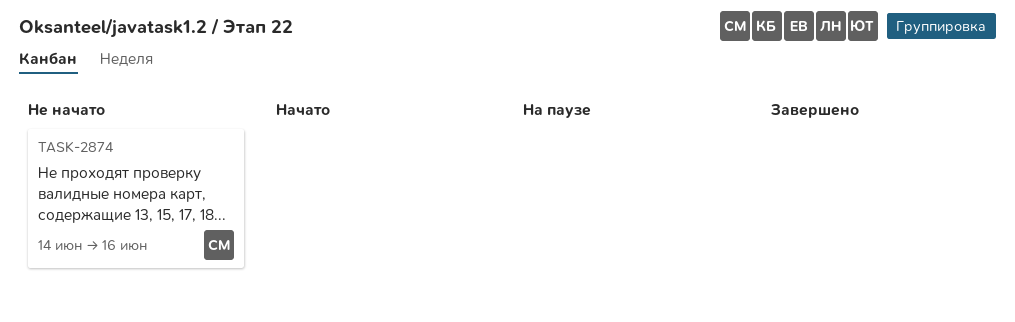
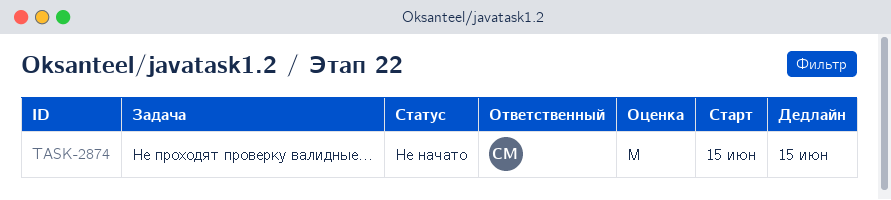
TASK-2874, start: Jun 14 -> Jun 15
TASK-2874, due: Jun 16 -> Jun 15

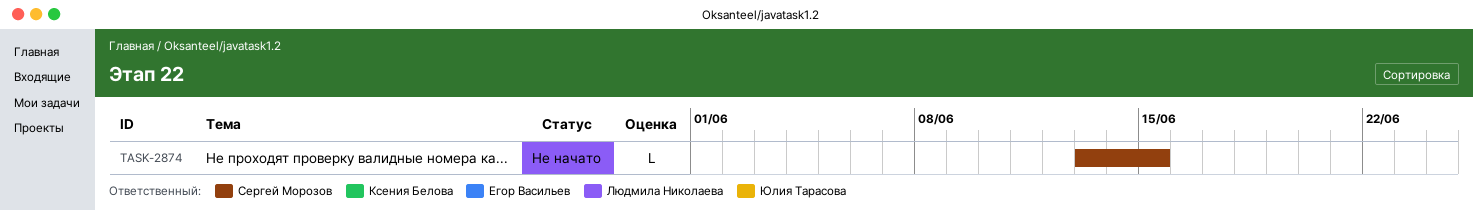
TASK-2874, estimate: M -> L
TASK-2874, start: Jun 15 -> Jun 13

